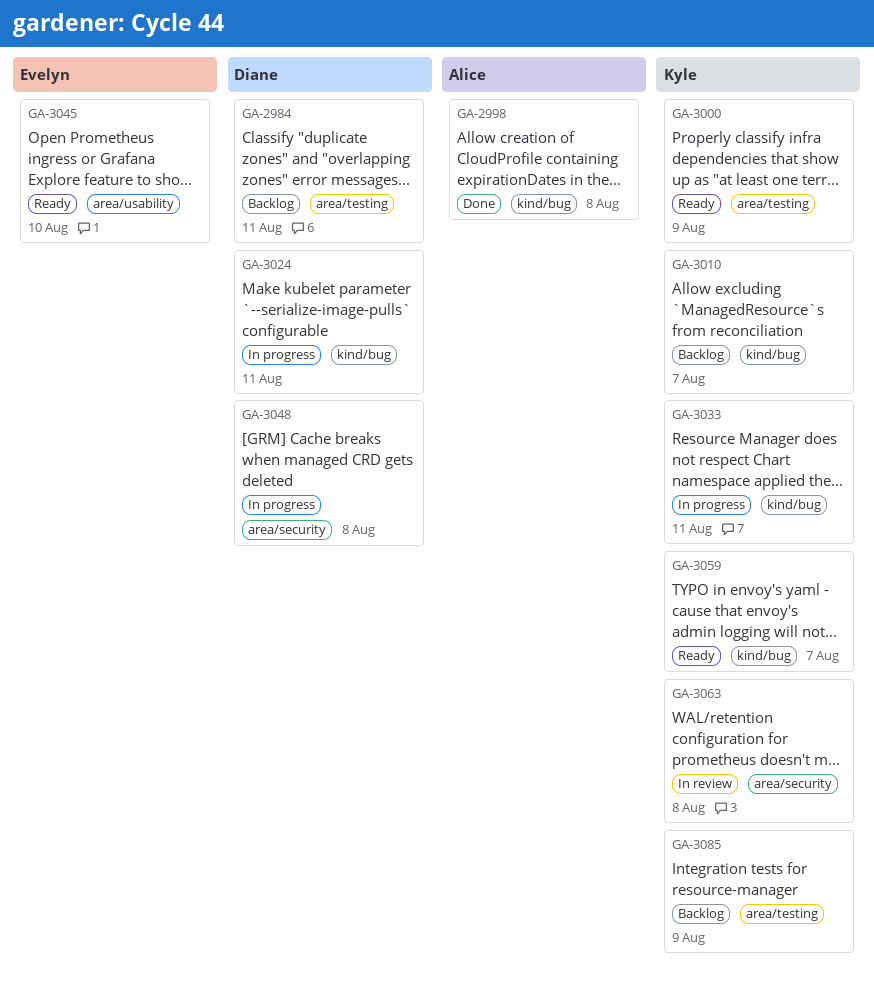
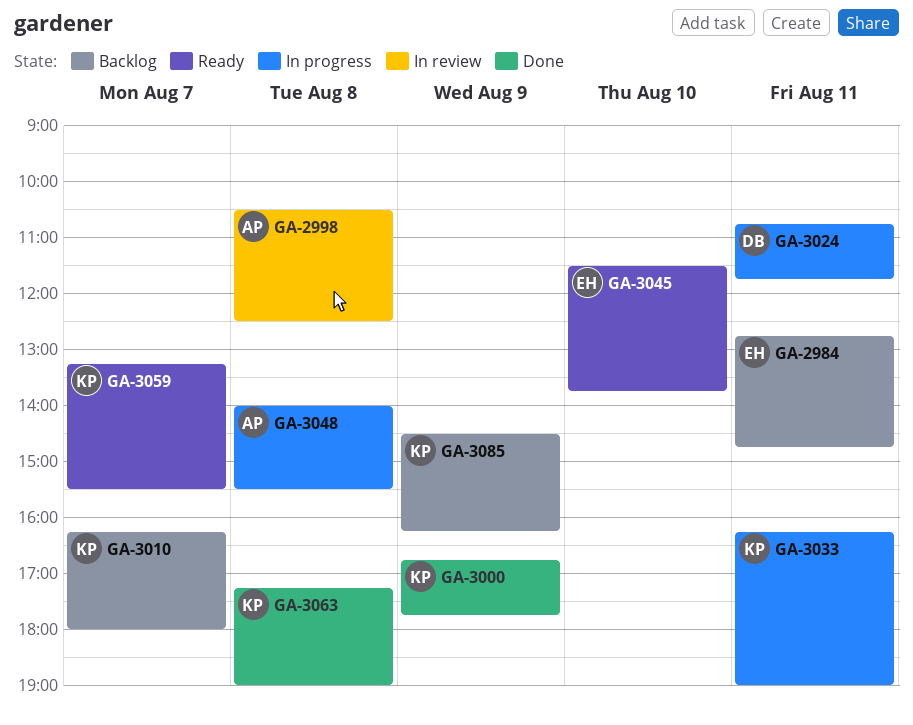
GA-2984, owner: Diane -> Evelyn
GA-2998, status: Done -> In review
GA-3000, status: Ready -> Done
GA-3048, owner: Diane -> Alice
GA-3063, status: In review -> Done

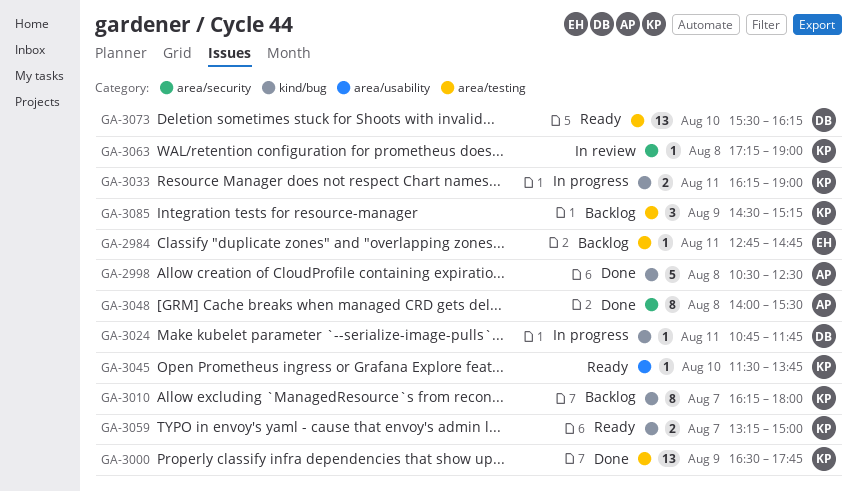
GA-2998, status: In review -> Done
GA-3000, begins: 16:45 -> 16:30
GA-3045, owner: EH -> KP
GA-3048, status: In progress -> Done
GA-3059, ends: 15:30 -> 15:00
GA-3063, status: Done -> In review
GA-3073: none -> present
GA-3085, ends: 16:15 -> 15:15

